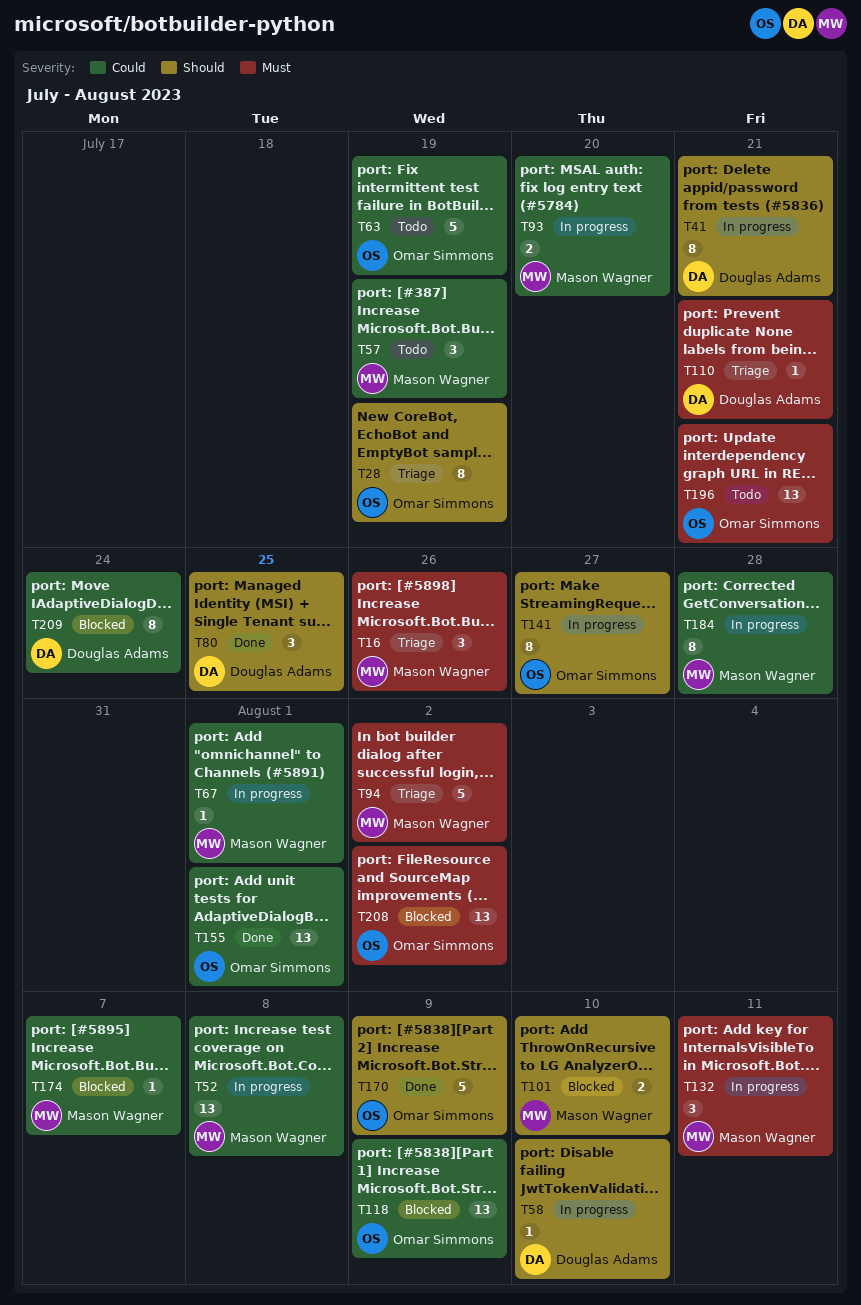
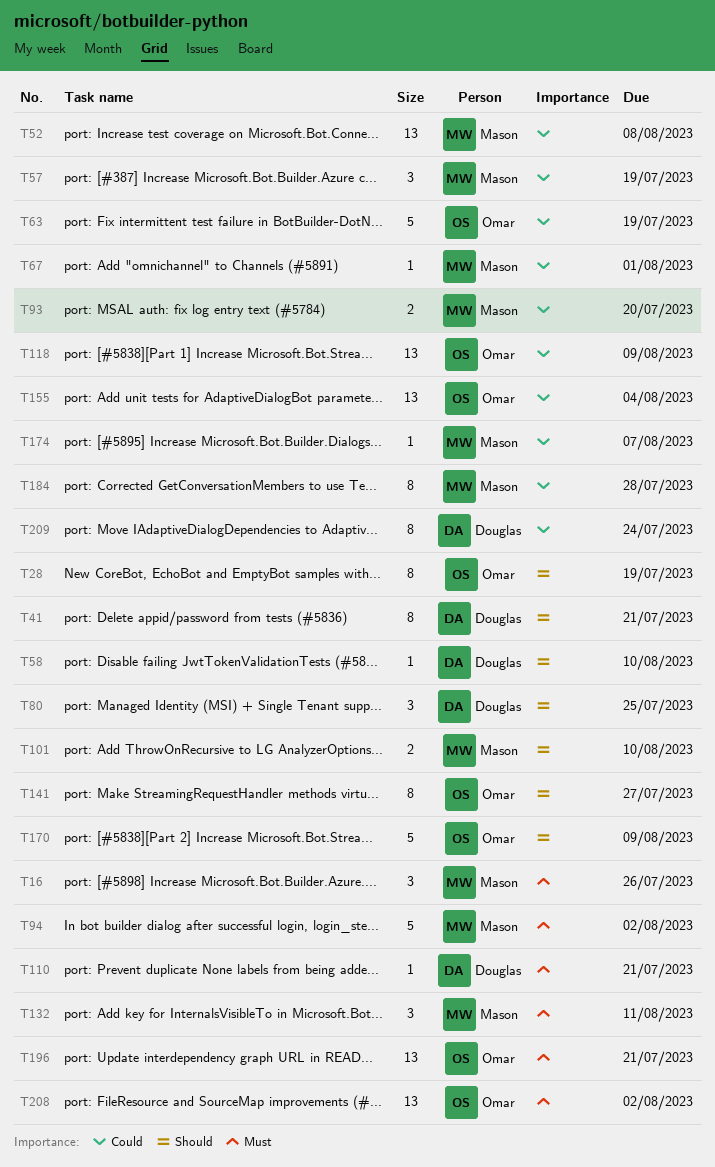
T155, due: Aug 1 -> Aug 4

